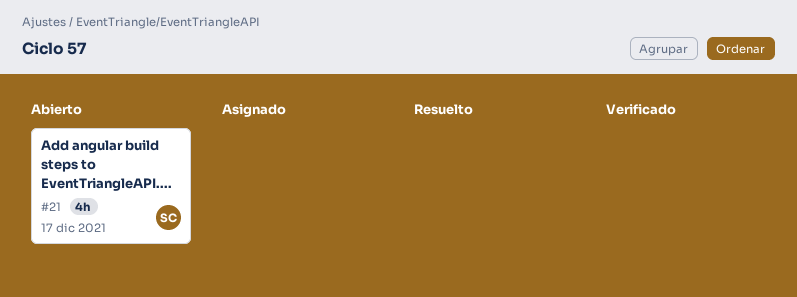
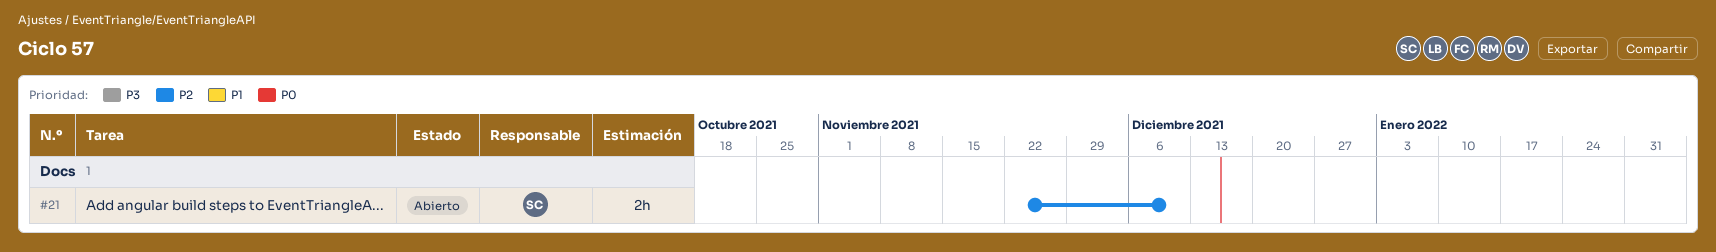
#21, estimate: 4h -> 2h
#21, due: Dec 17 -> Dec 10

